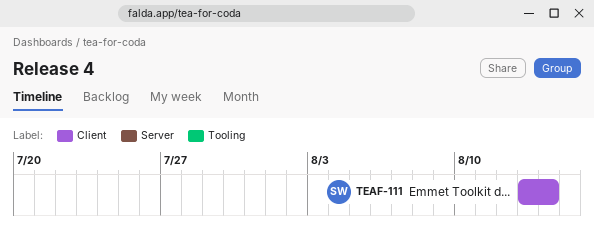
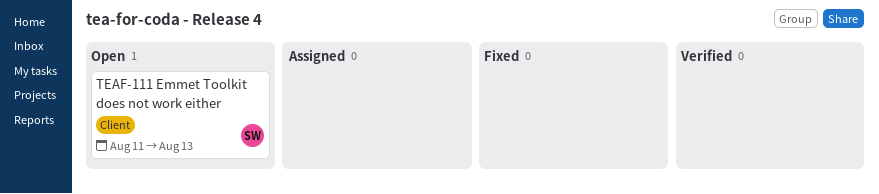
TEAF-111, start: Aug 13 -> Aug 11
TEAF-111, due: Aug 14 -> Aug 13

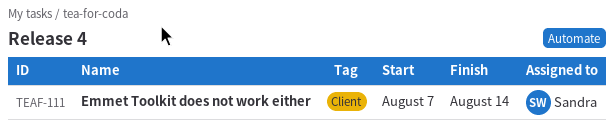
TEAF-111, start: Aug 11 -> Aug 7
TEAF-111, due: Aug 13 -> Aug 14

